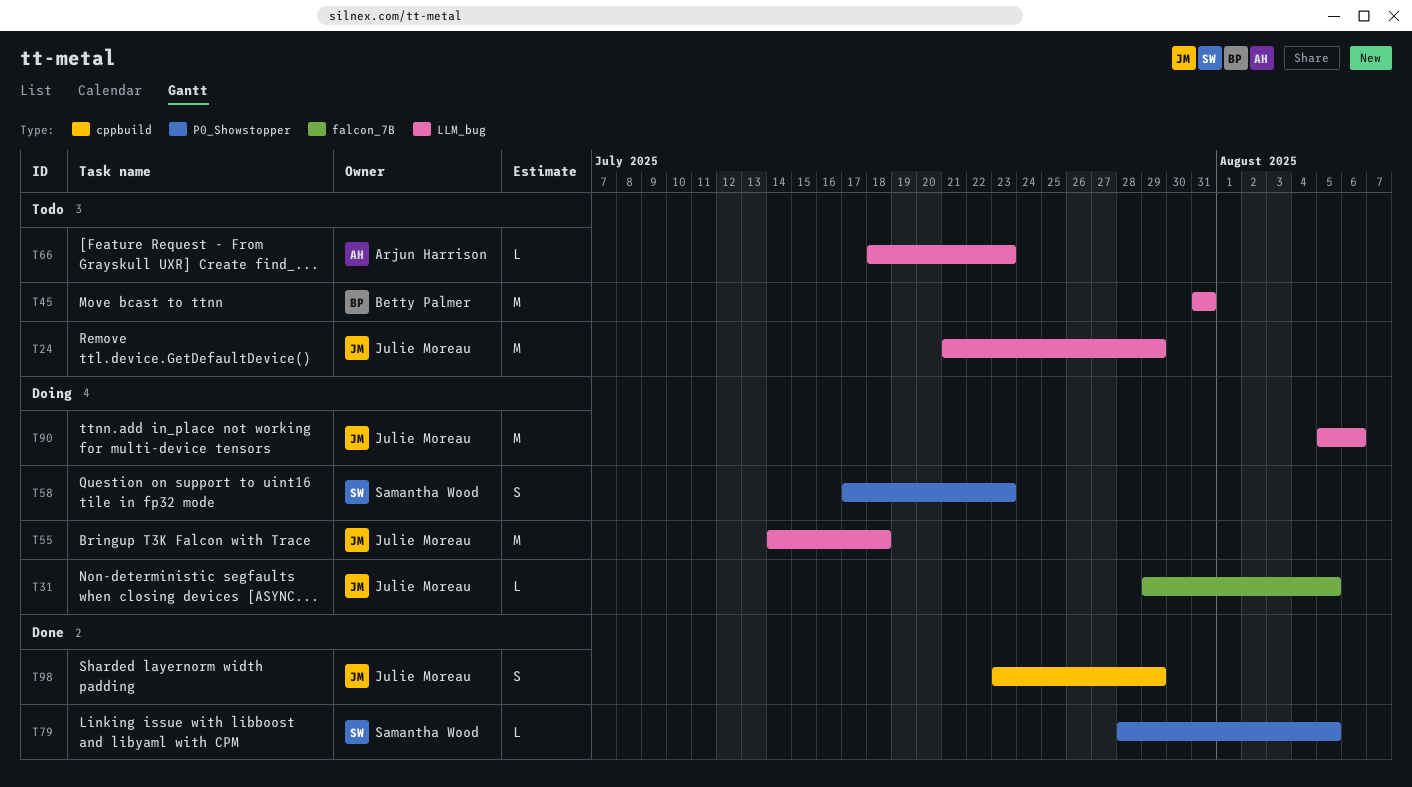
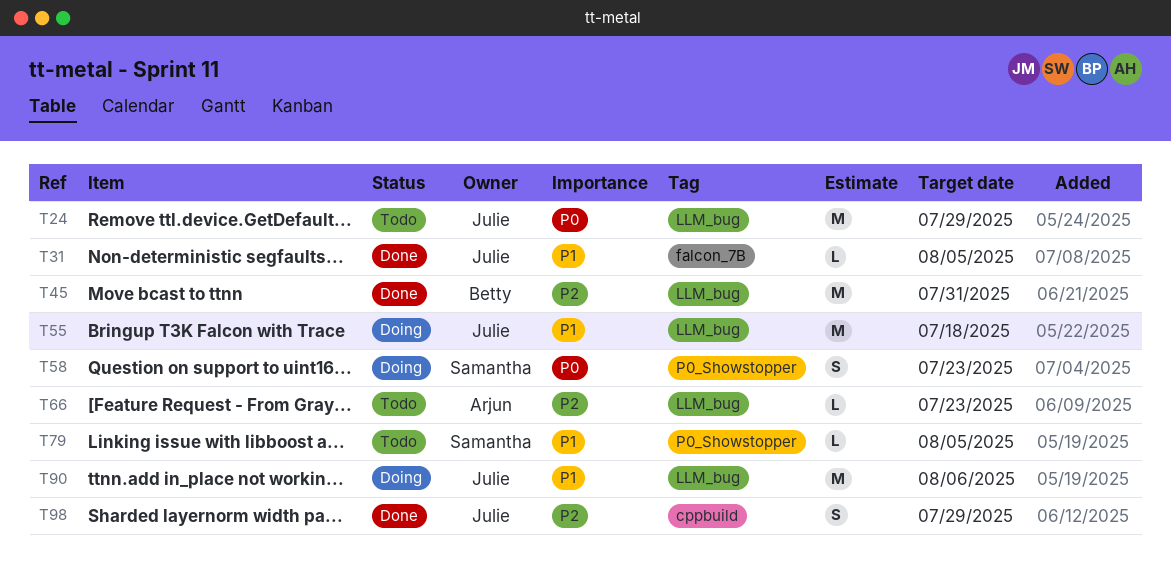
T31, status: Doing -> Done
T45, status: Todo -> Done
T79, status: Done -> Todo

